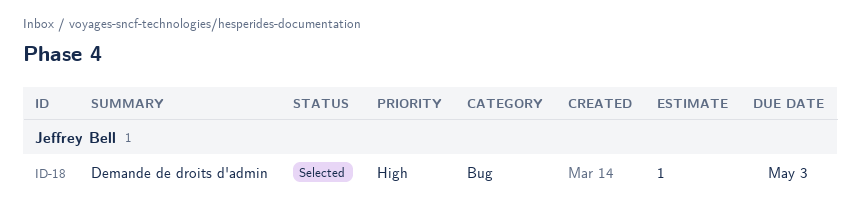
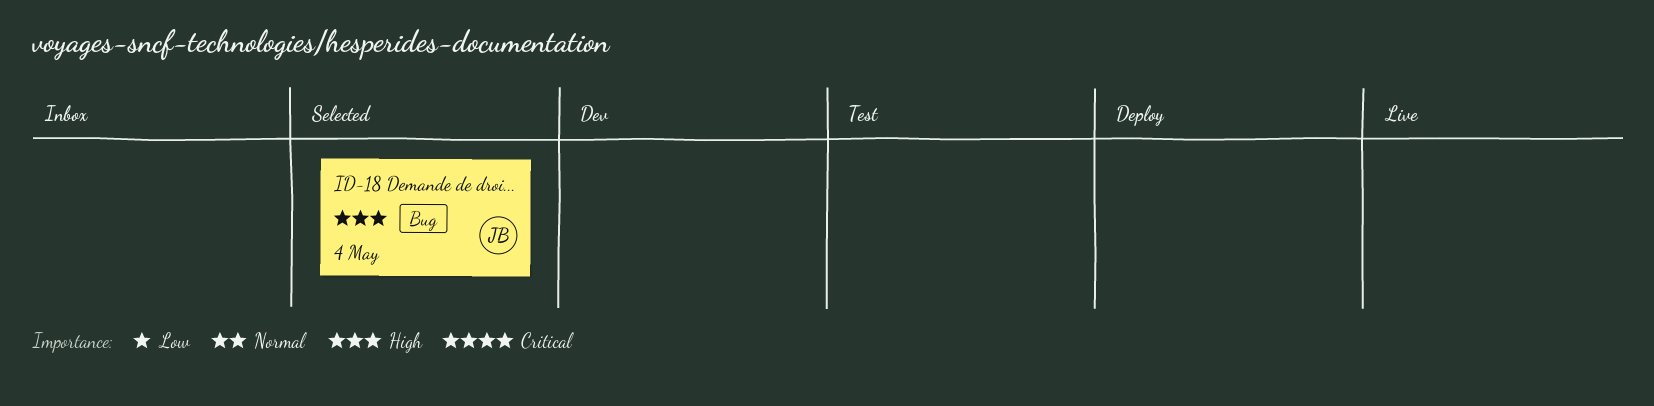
ID-18, due: May 3 -> May 4

